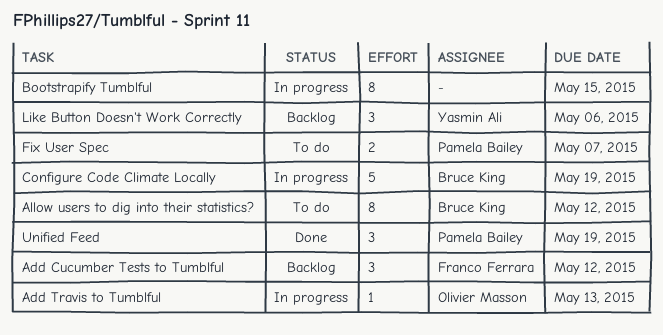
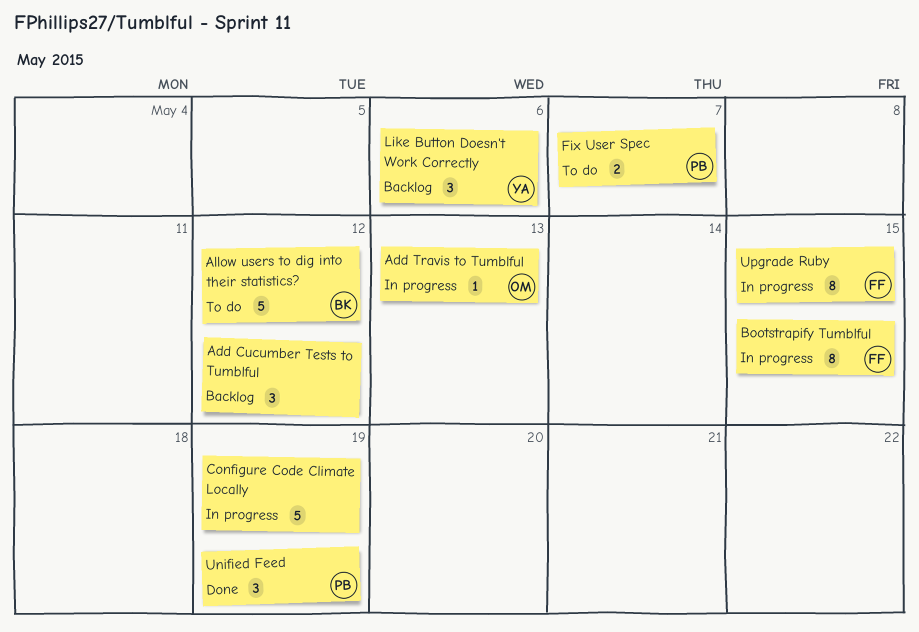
Add Cucumber Tests to Tumblful, owner: Franco Ferrara -> none
Allow users to dig into their statistics?, estimate: 8 -> 5
Bootstrapify Tumblful, owner: none -> Franco Ferrara
Configure Code Climate Locally, owner: Bruce King -> none
Upgrade Ruby: none -> present

